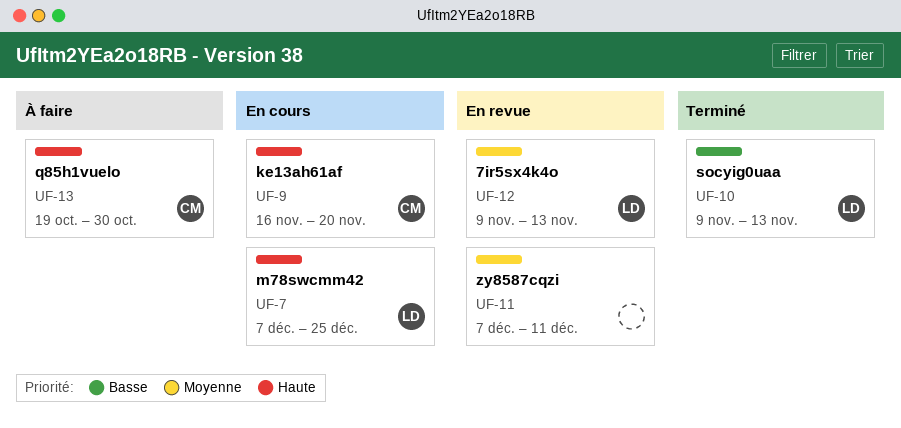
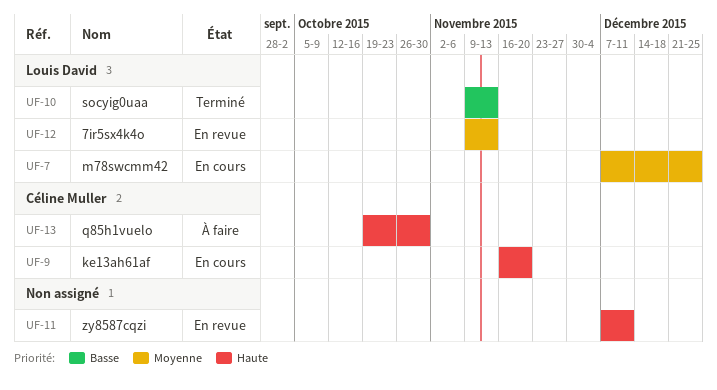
UF-7, priority: Haute -> Moyenne
UF-11, priority: Moyenne -> Haute

